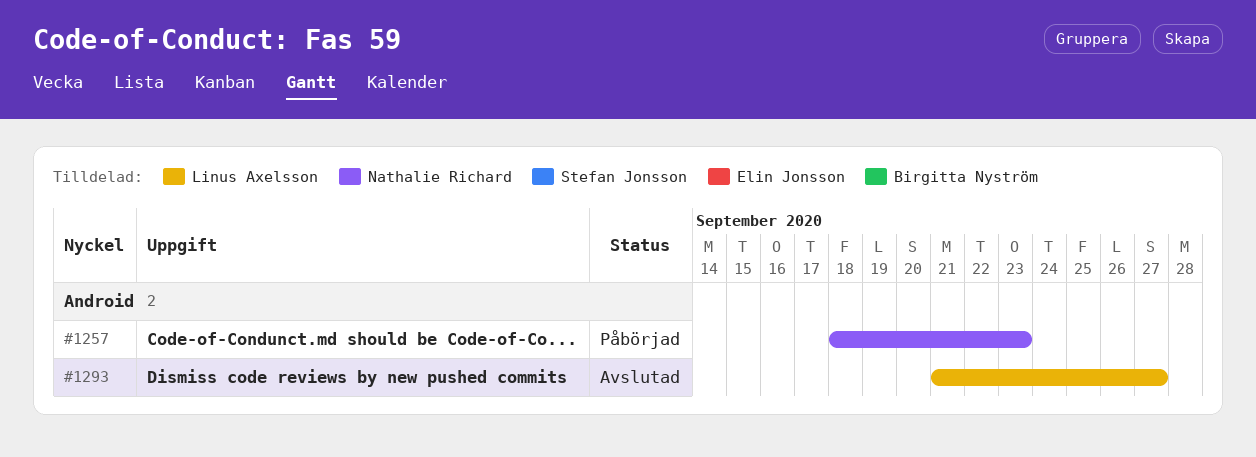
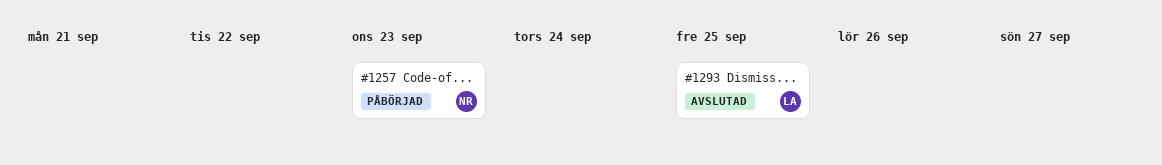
#1293, due: Sep 27 -> Sep 25

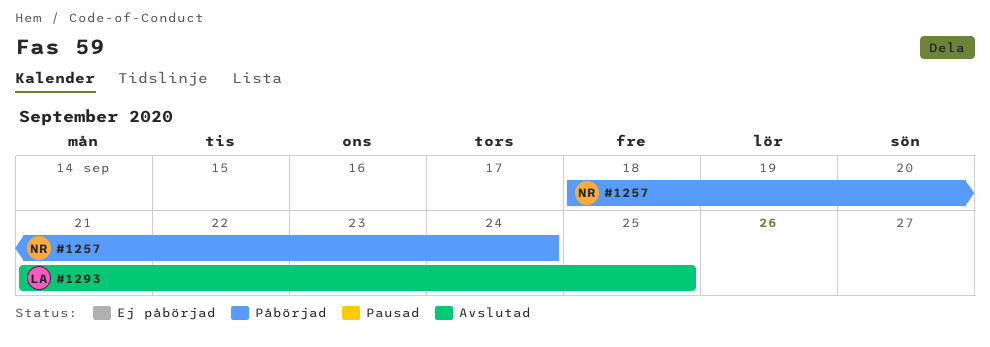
#1257, due: Sep 23 -> Sep 24

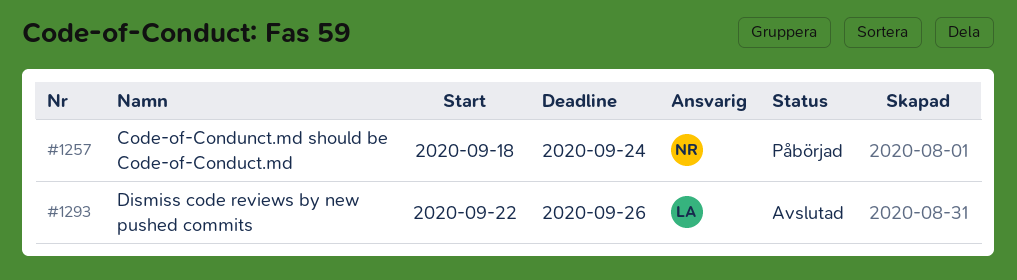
#1293, start: Sep 21 -> Sep 22
#1293, due: Sep 25 -> Sep 26

